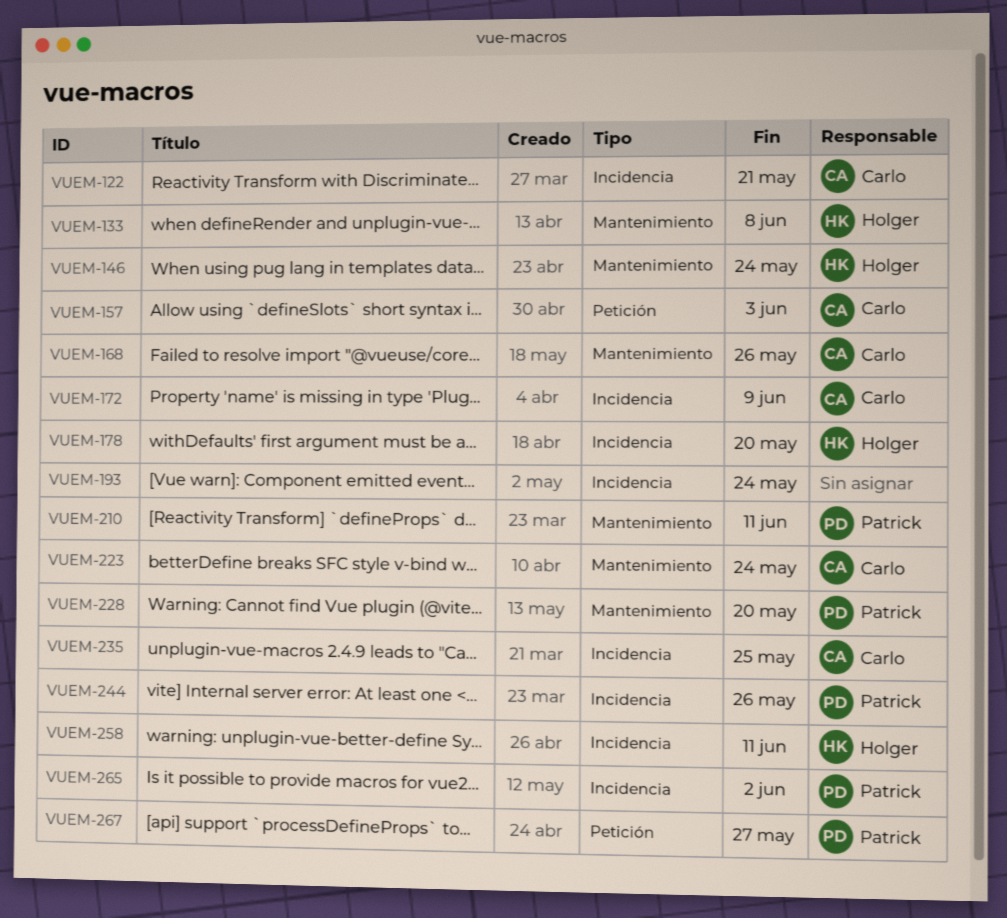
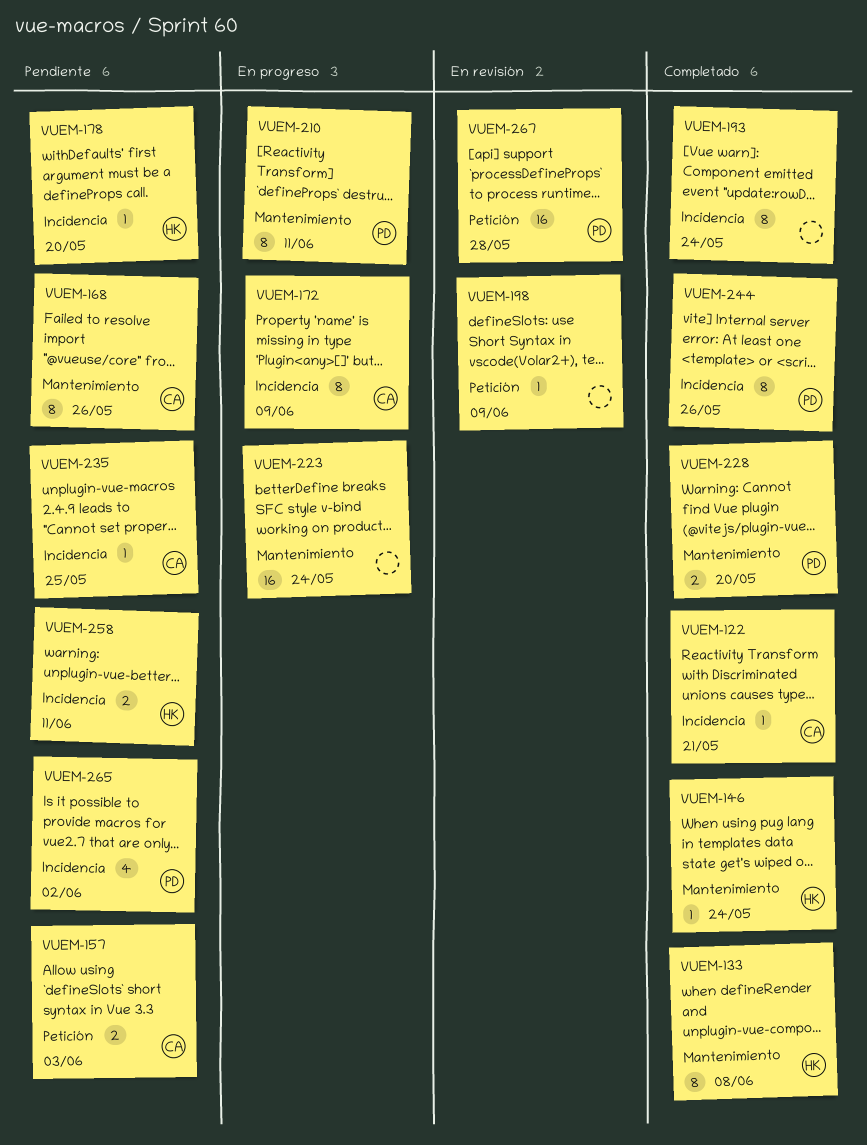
VUEM-198: none -> present
VUEM-223, owner: Carlo -> none
VUEM-267, due: May 27 -> May 28

